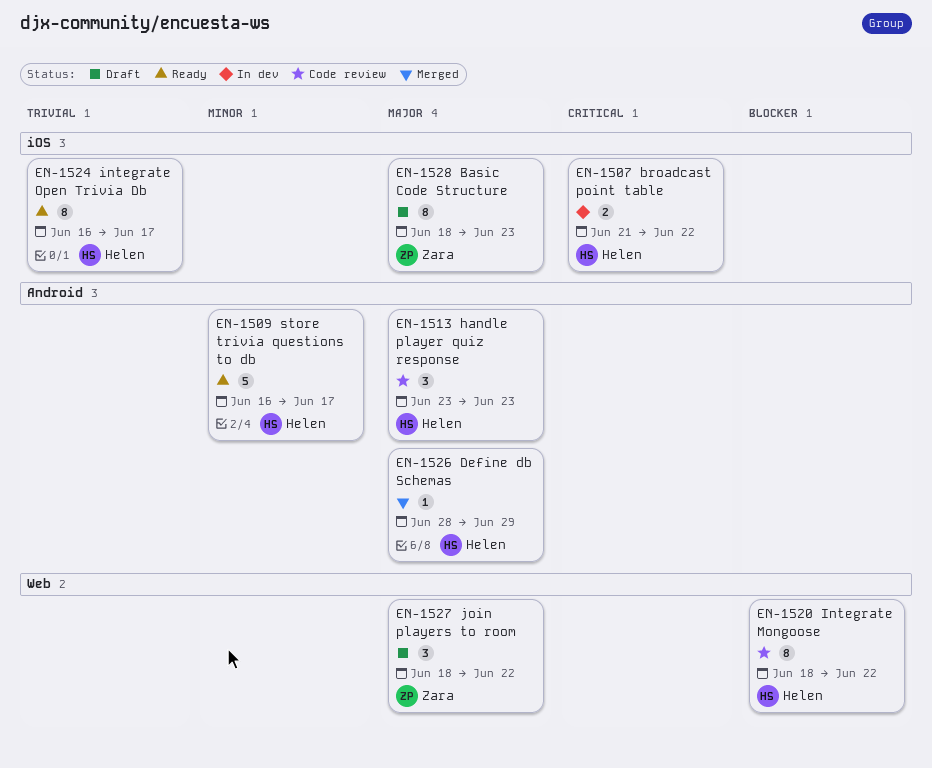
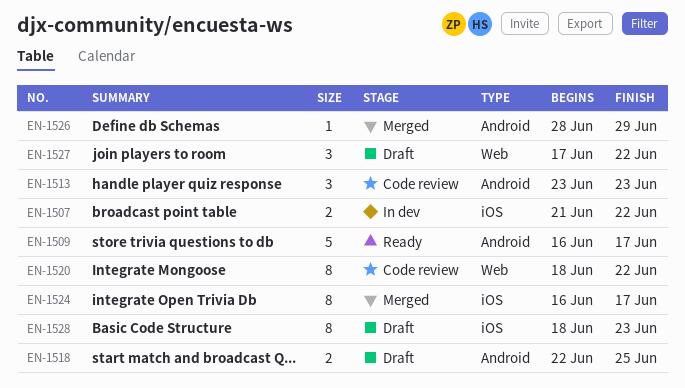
EN-1518: none -> present
EN-1524, status: Ready -> Merged
EN-1527, start: Jun 18 -> Jun 17

